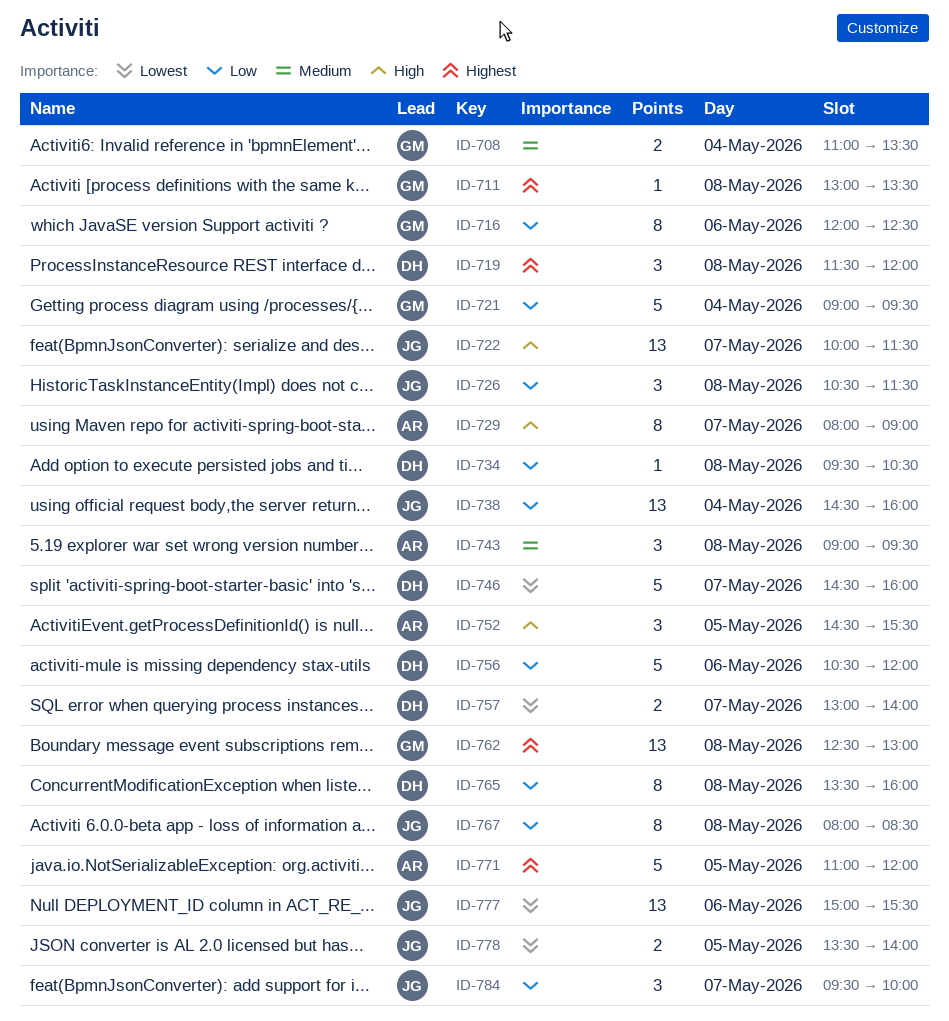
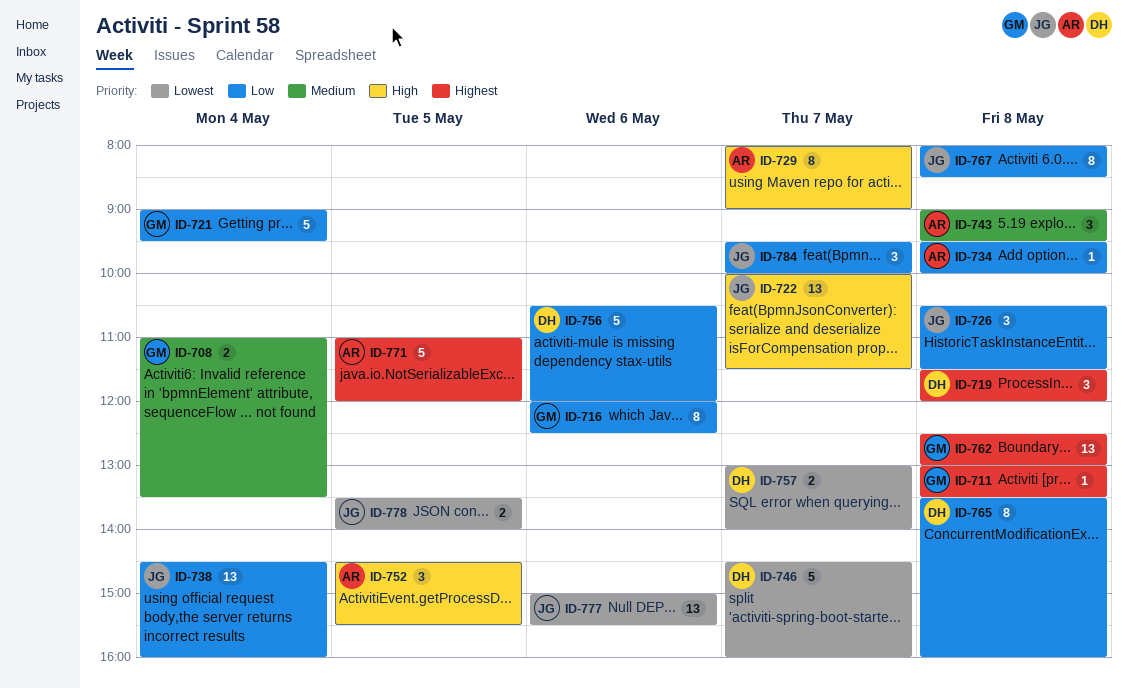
ID-734, owner: DH -> AR
ID-734, ends: 10:30 -> 10:00

